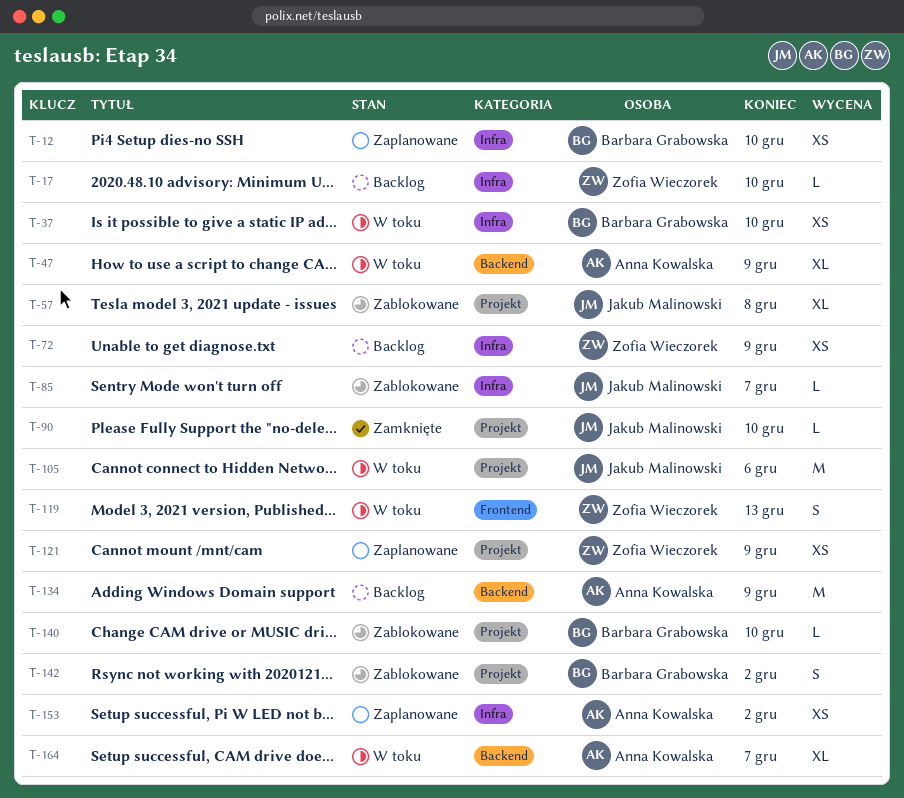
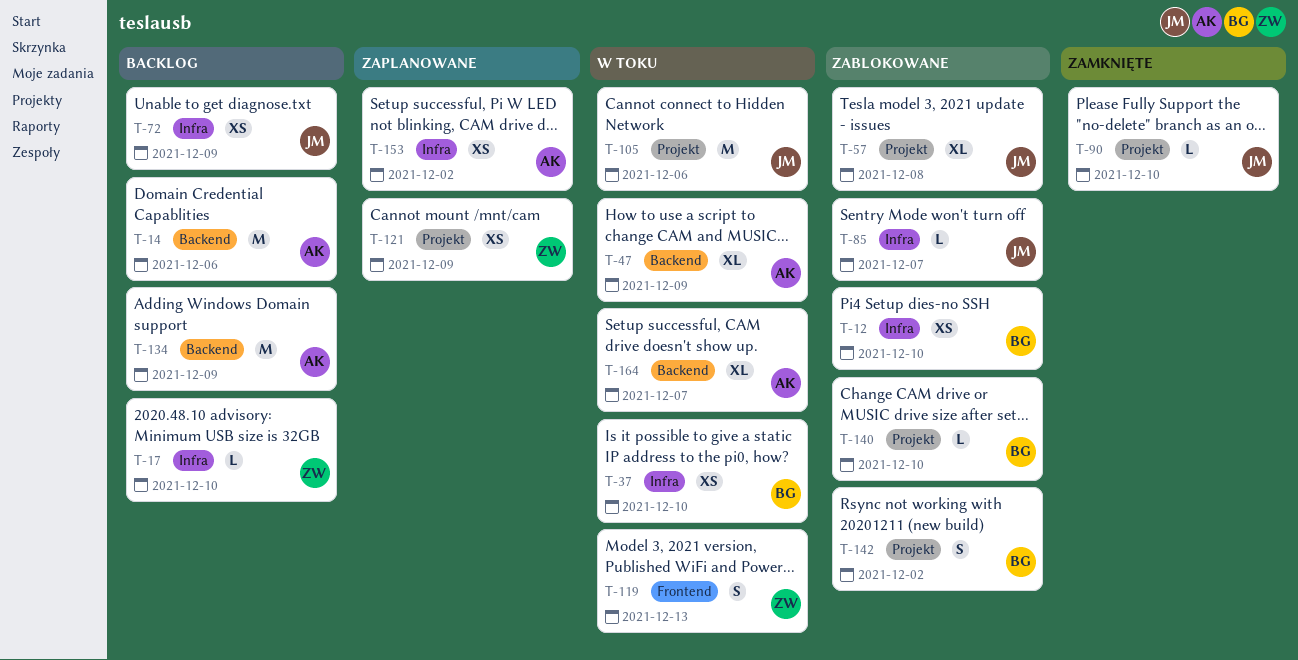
T-12, status: Zaplanowane -> Zablokowane
T-14: none -> present
T-72, owner: Zofia Wieczorek -> Jakub Malinowski

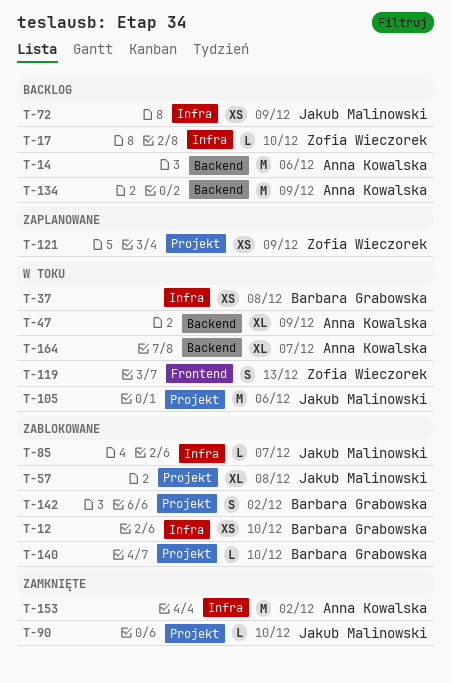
T-37, due: Dec 10 -> Dec 8
T-153, status: Zaplanowane -> Zamknięte
T-153, estimate: XS -> M

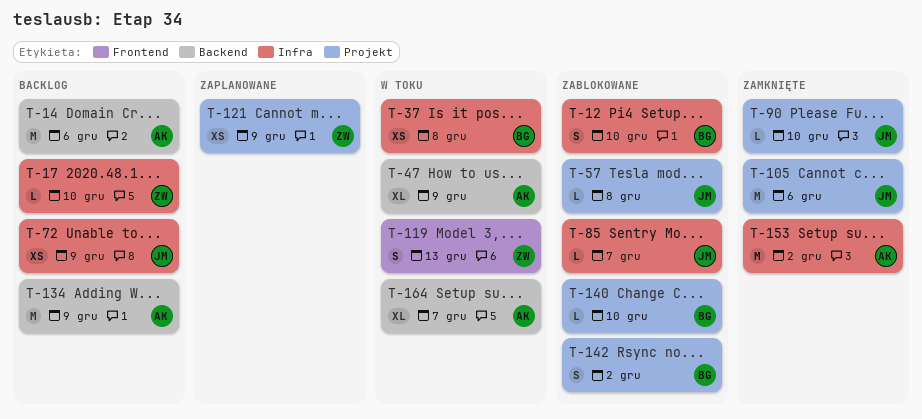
T-12, estimate: XS -> S
T-57, estimate: XL -> L
T-105, status: W toku -> Zamknięte

